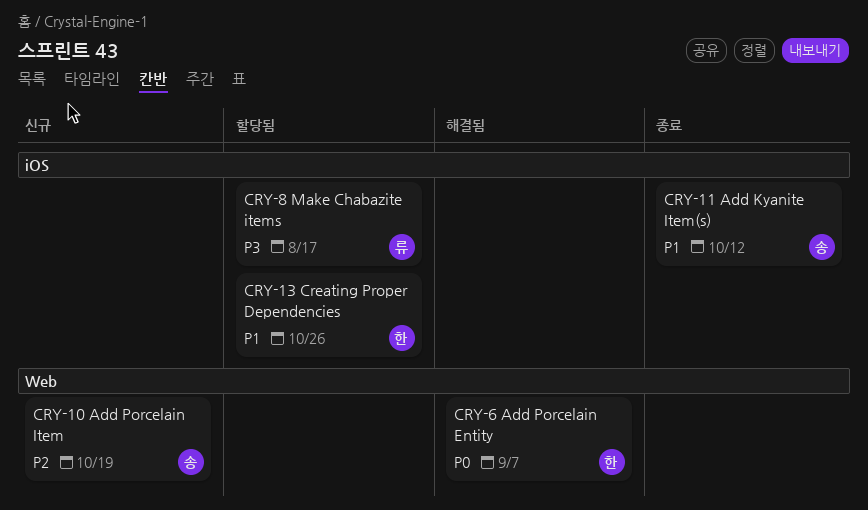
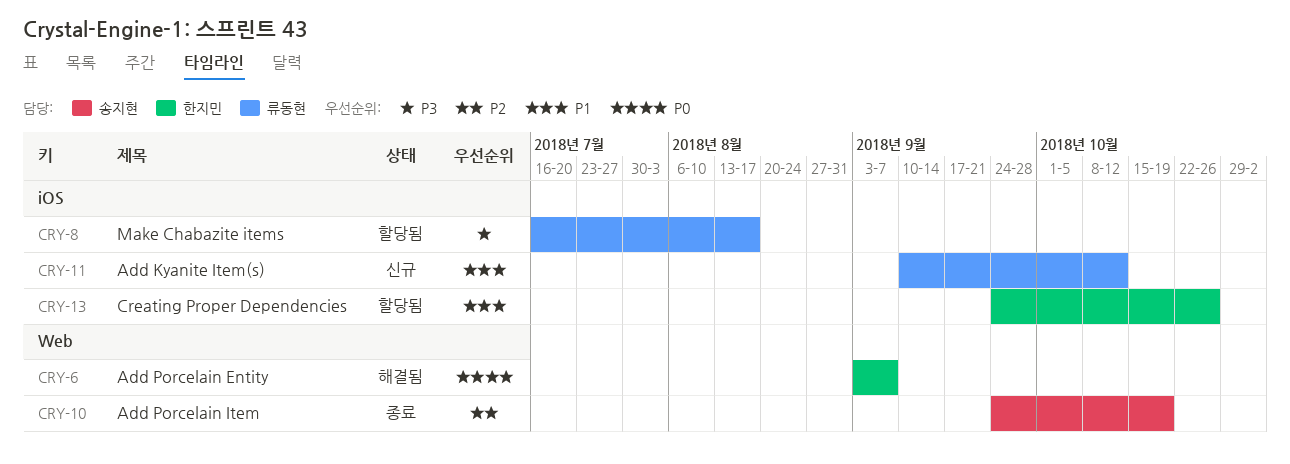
CRY-10, status: 신규 -> 종료
CRY-11, status: 종료 -> 신규
CRY-11, owner: 송지현 -> 류동현

